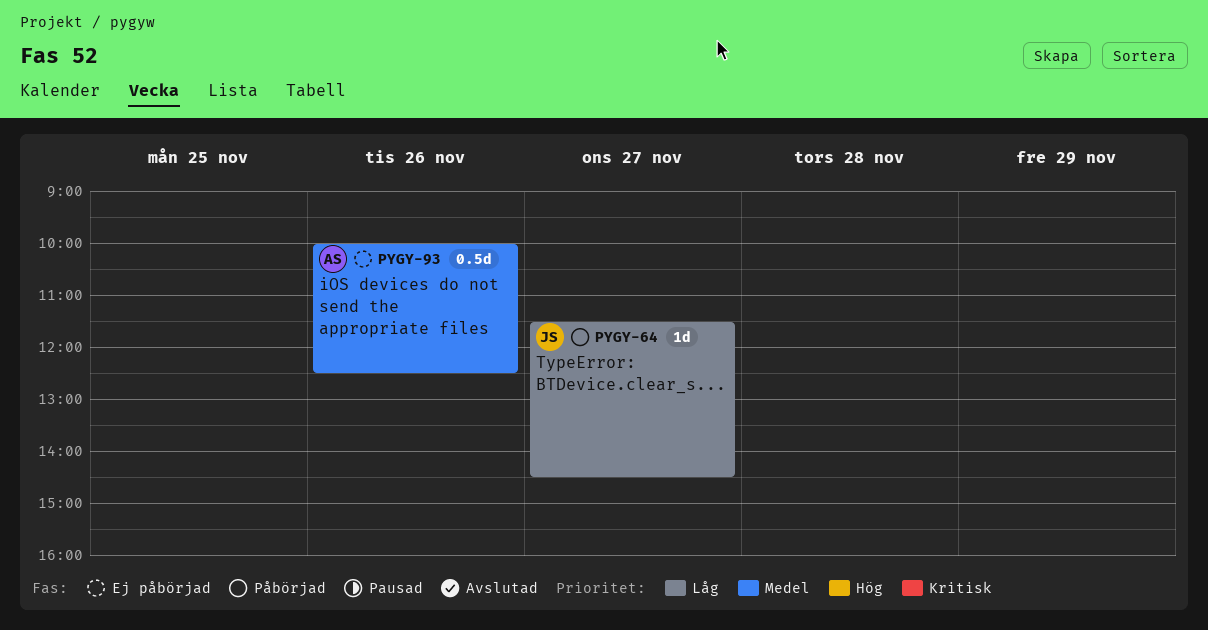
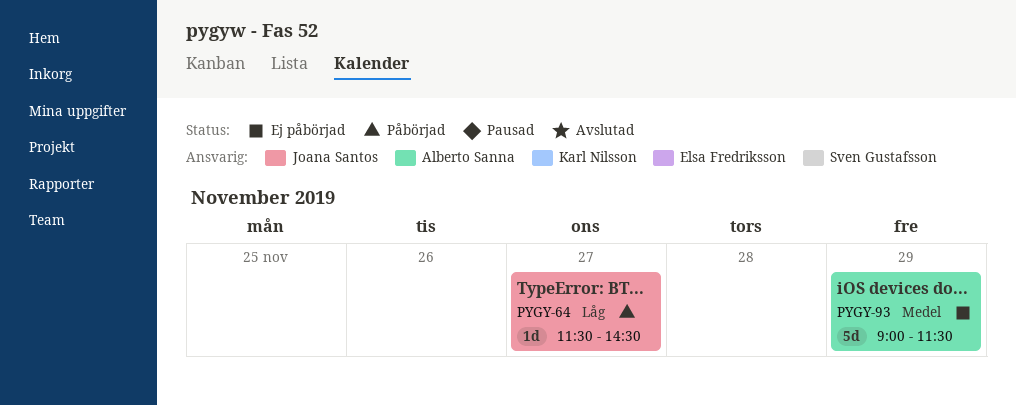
PYGY-93, estimate: 0.5d -> 5d
PYGY-93, day: Nov 26 -> Nov 29
PYGY-93, begins: 10:00 -> 09:00
PYGY-93, ends: 12:30 -> 11:30

